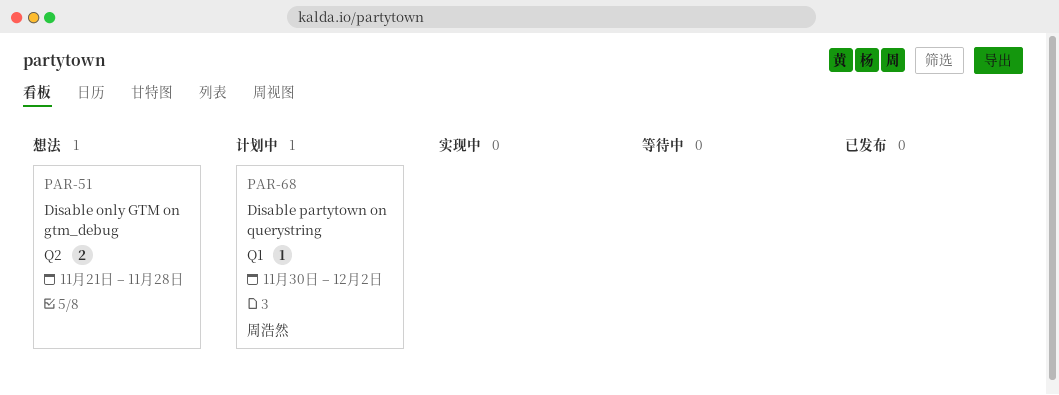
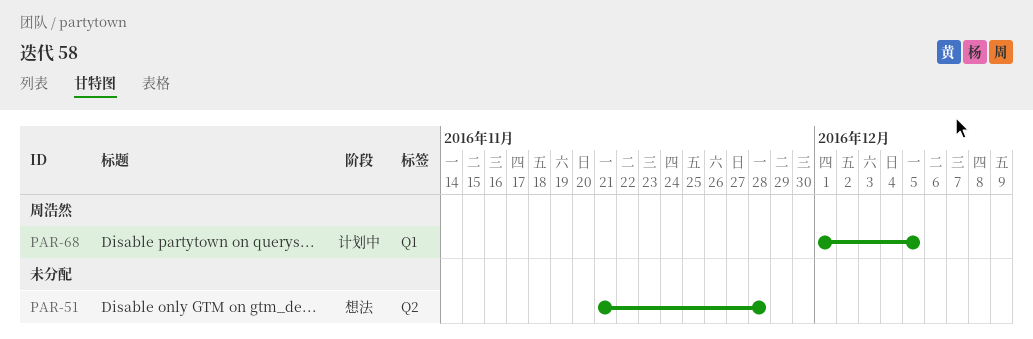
PAR-68, start: Nov 30 -> Dec 1
PAR-68, due: Dec 2 -> Dec 5

